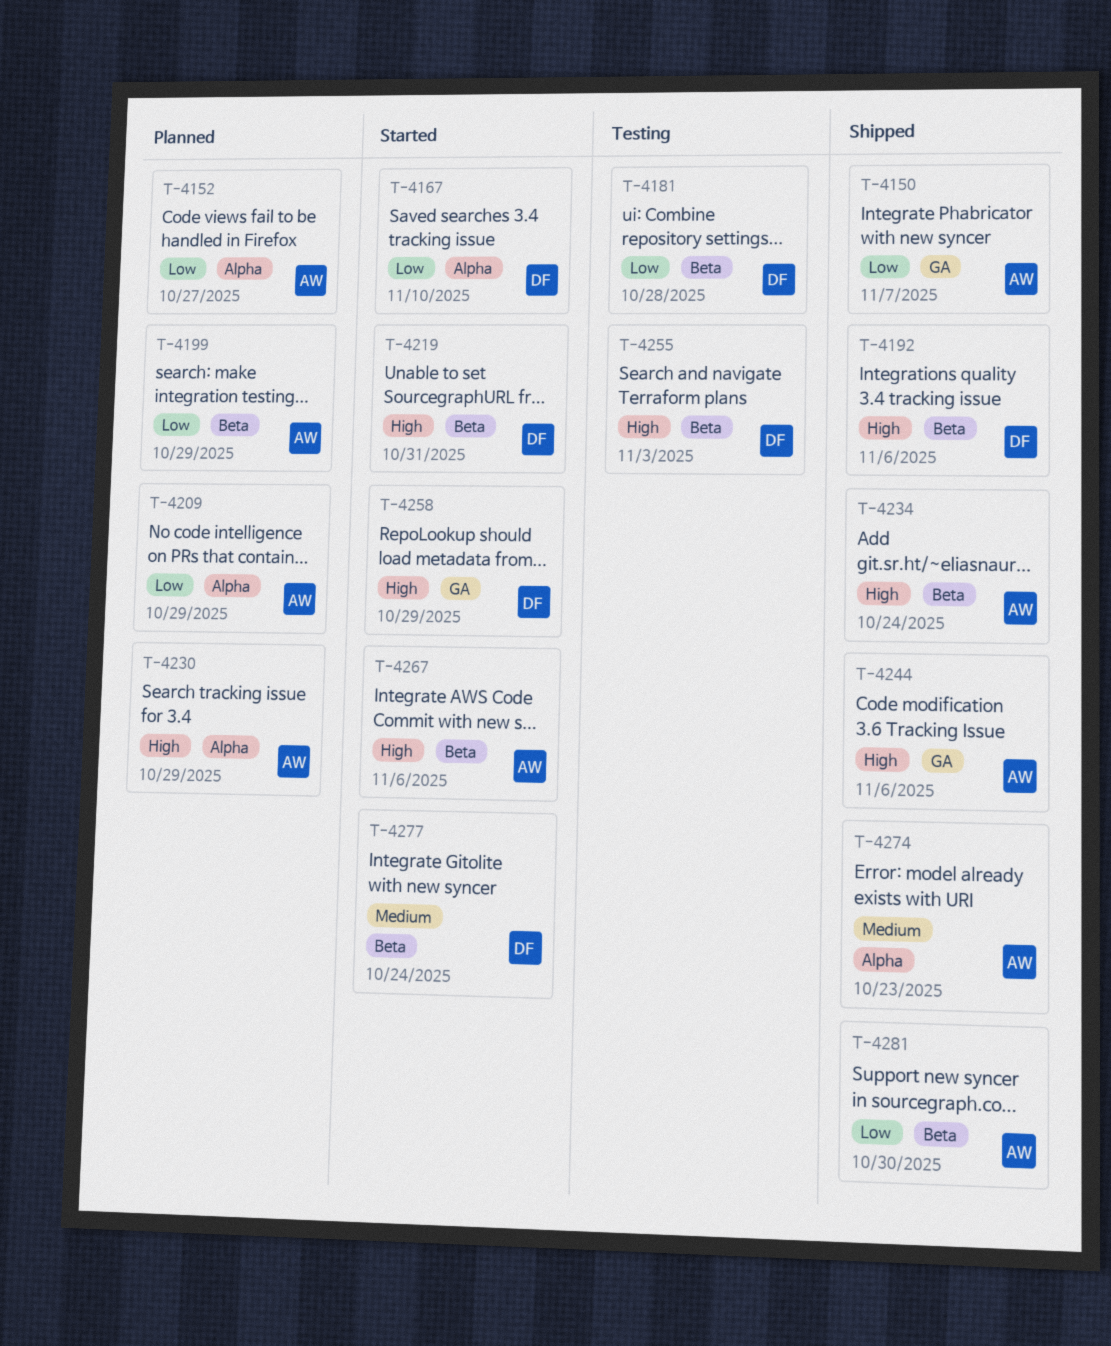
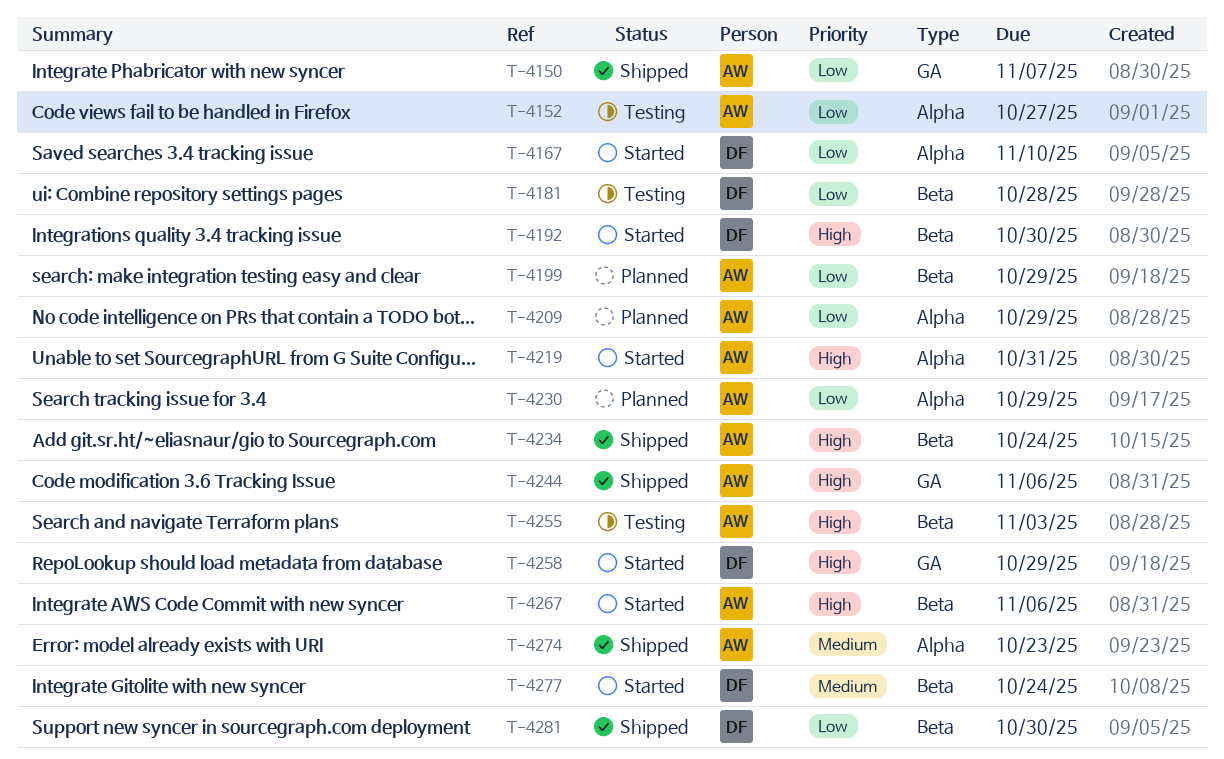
T-4152, status: Planned -> Testing
T-4192, status: Shipped -> Started
T-4192, due: Nov 6 -> Oct 30
T-4219, owner: DF -> AW
T-4219, label: Beta -> Alpha
T-4230, priority: High -> Low
T-4255, owner: DF -> AW
T-4281, owner: AW -> DF

